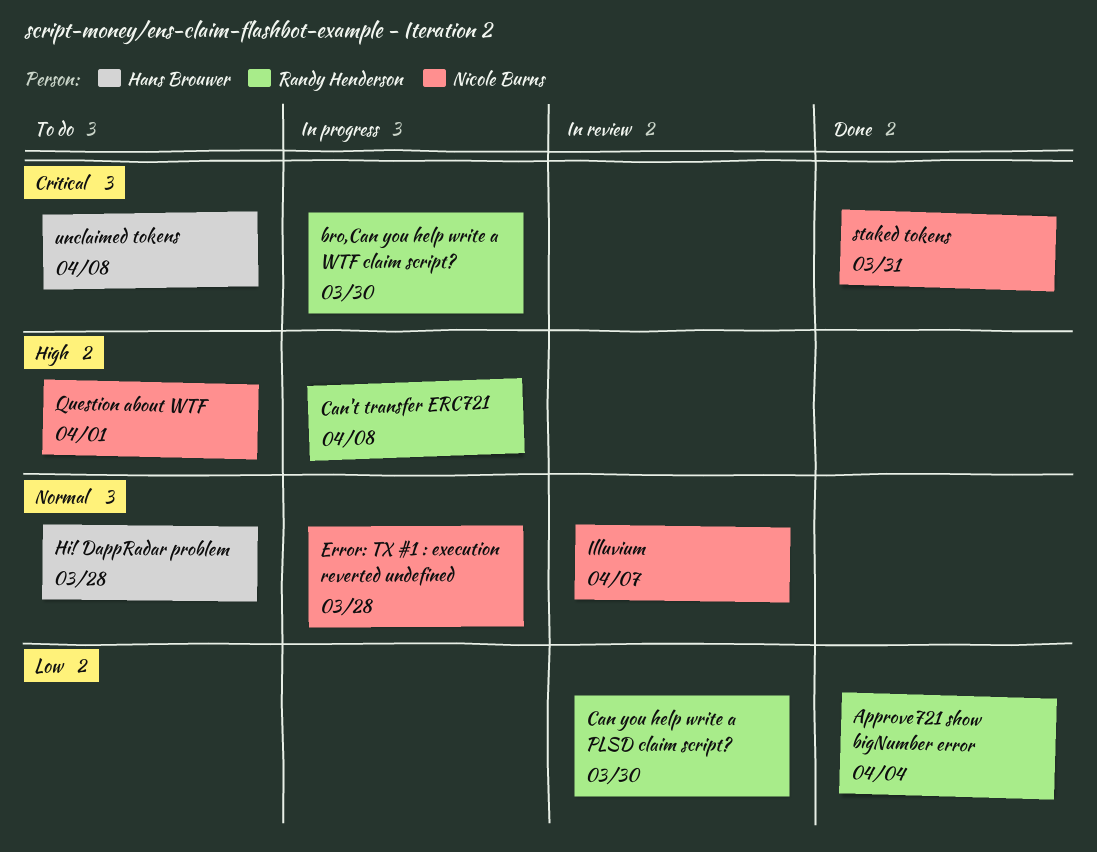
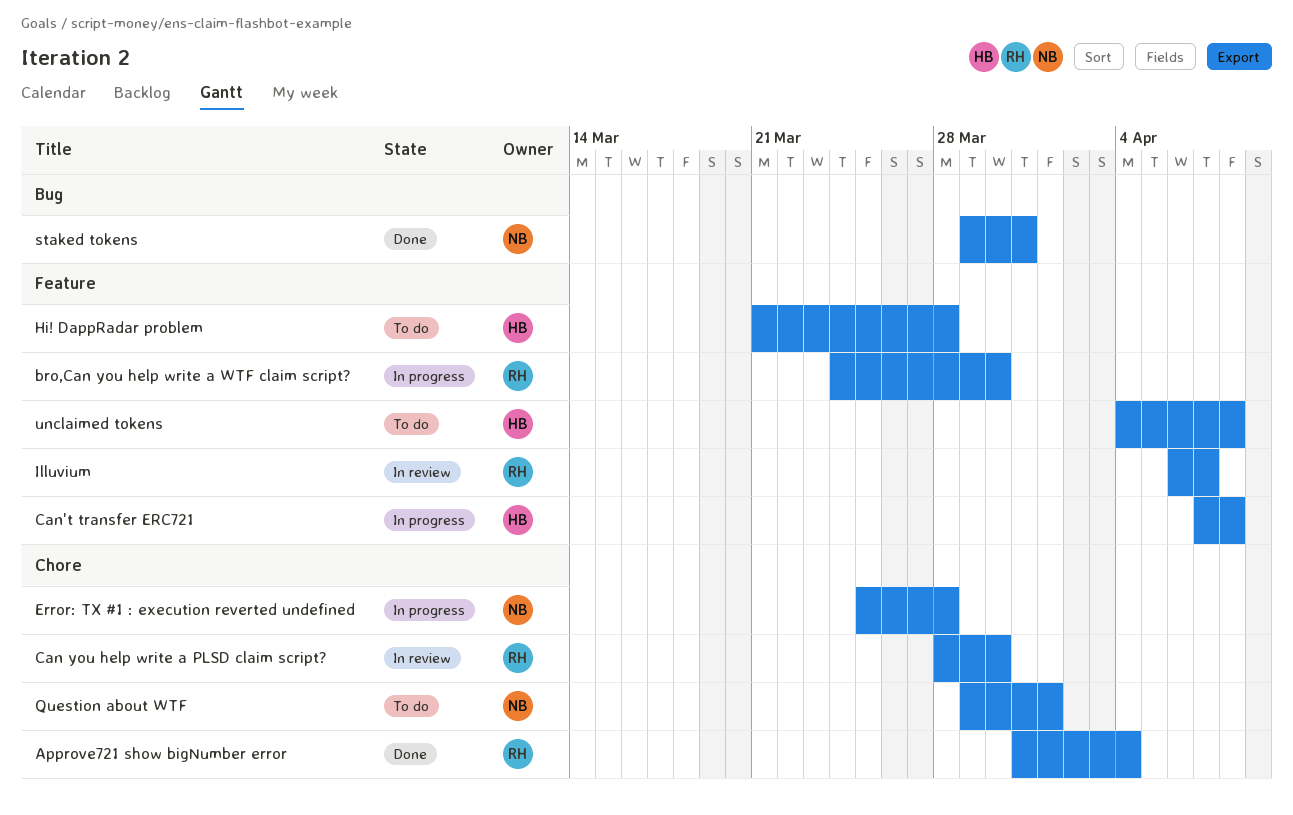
Can't transfer ERC721, owner: Randy Henderson -> Hans Brouwer
Illuvium, owner: Nicole Burns -> Randy Henderson

